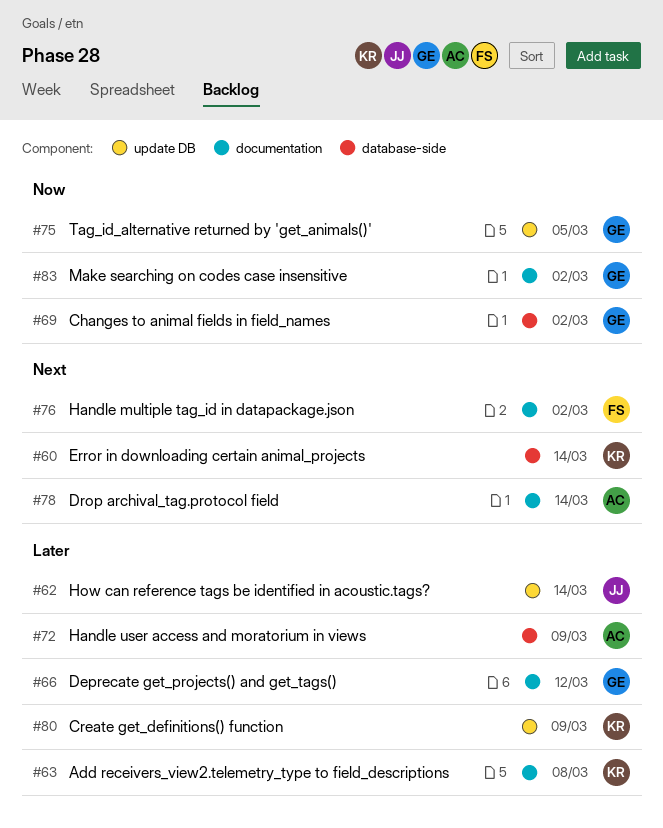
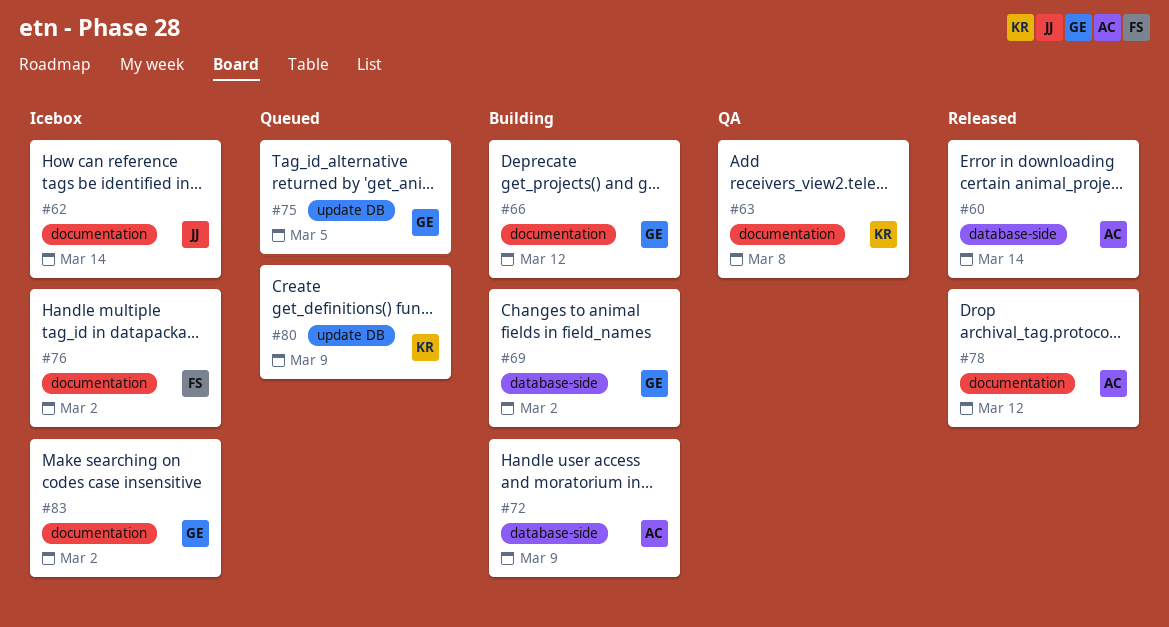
#60, owner: KR -> AC
#62, label: update DB -> documentation
#78, due: Mar 14 -> Mar 12

